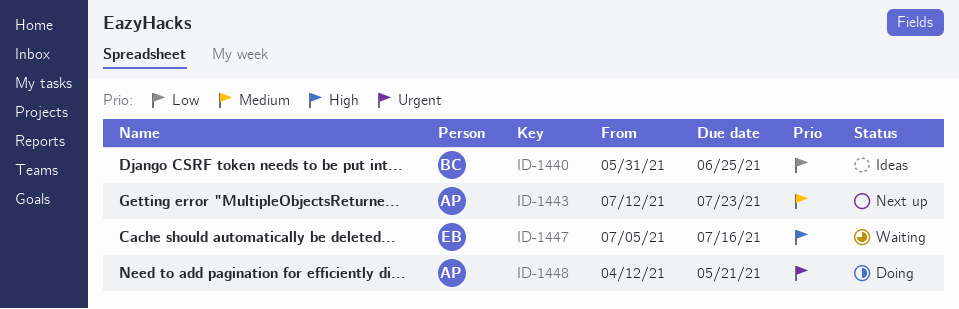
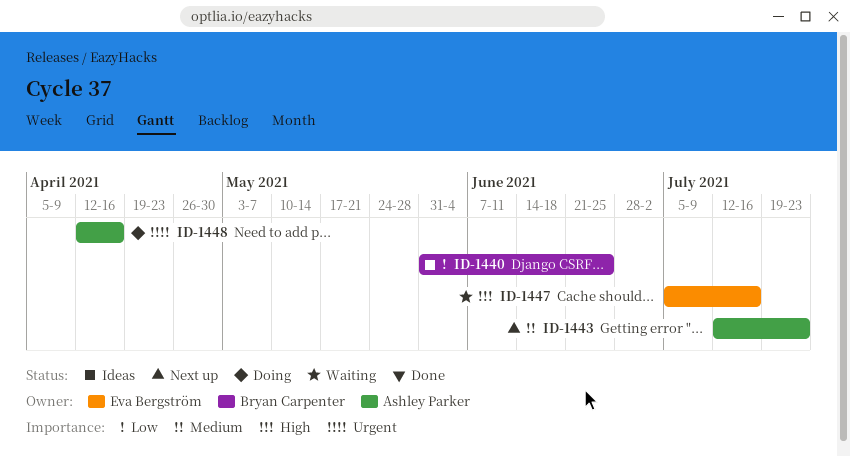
ID-1448, due: May 21 -> Apr 16

